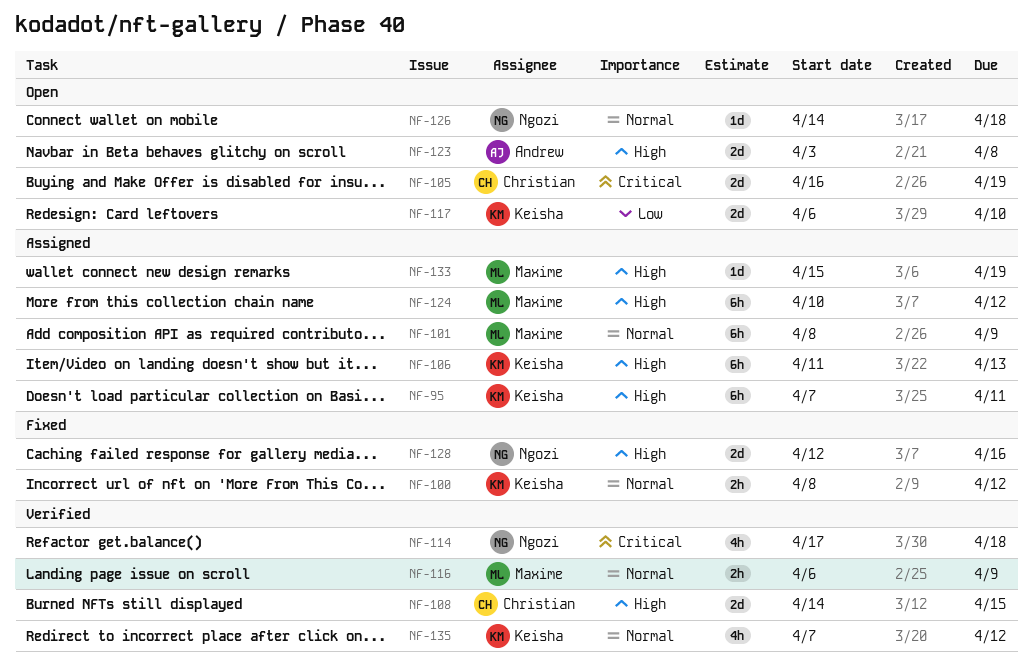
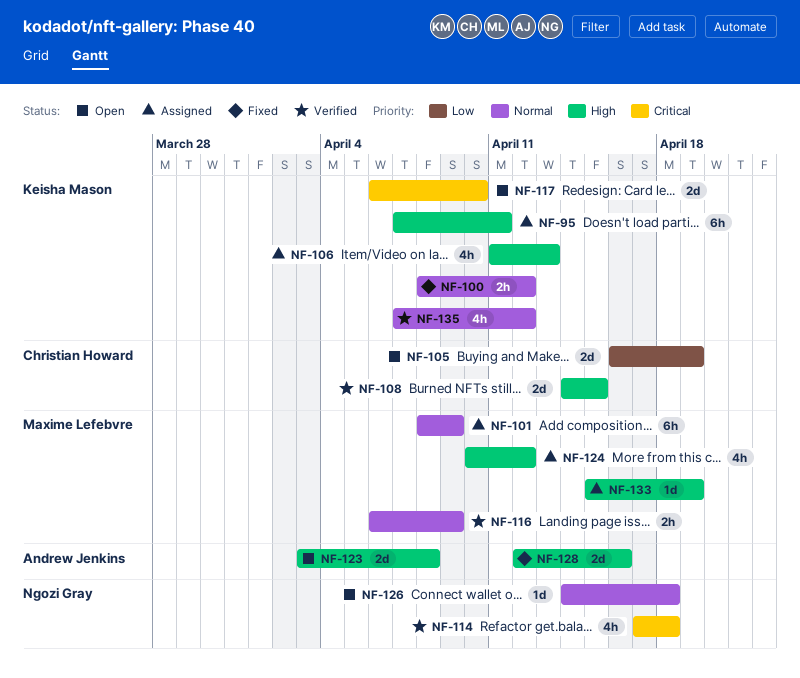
NF-105, priority: Critical -> Low
NF-106, estimate: 6h -> 4h
NF-117, priority: Low -> Critical
NF-124, estimate: 6h -> 4h
NF-128, owner: Ngozi Gray -> Andrew Jenkins

